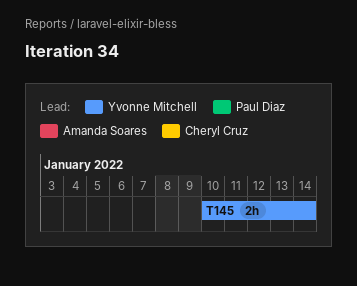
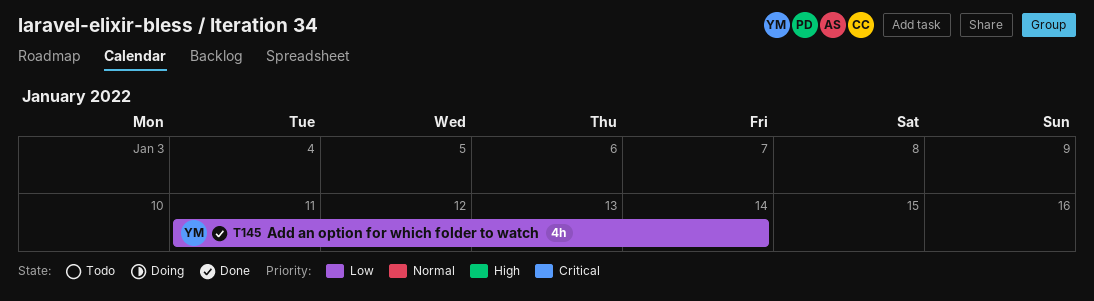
T145, estimate: 2h -> 4h
T145, start: Jan 10 -> Jan 11

